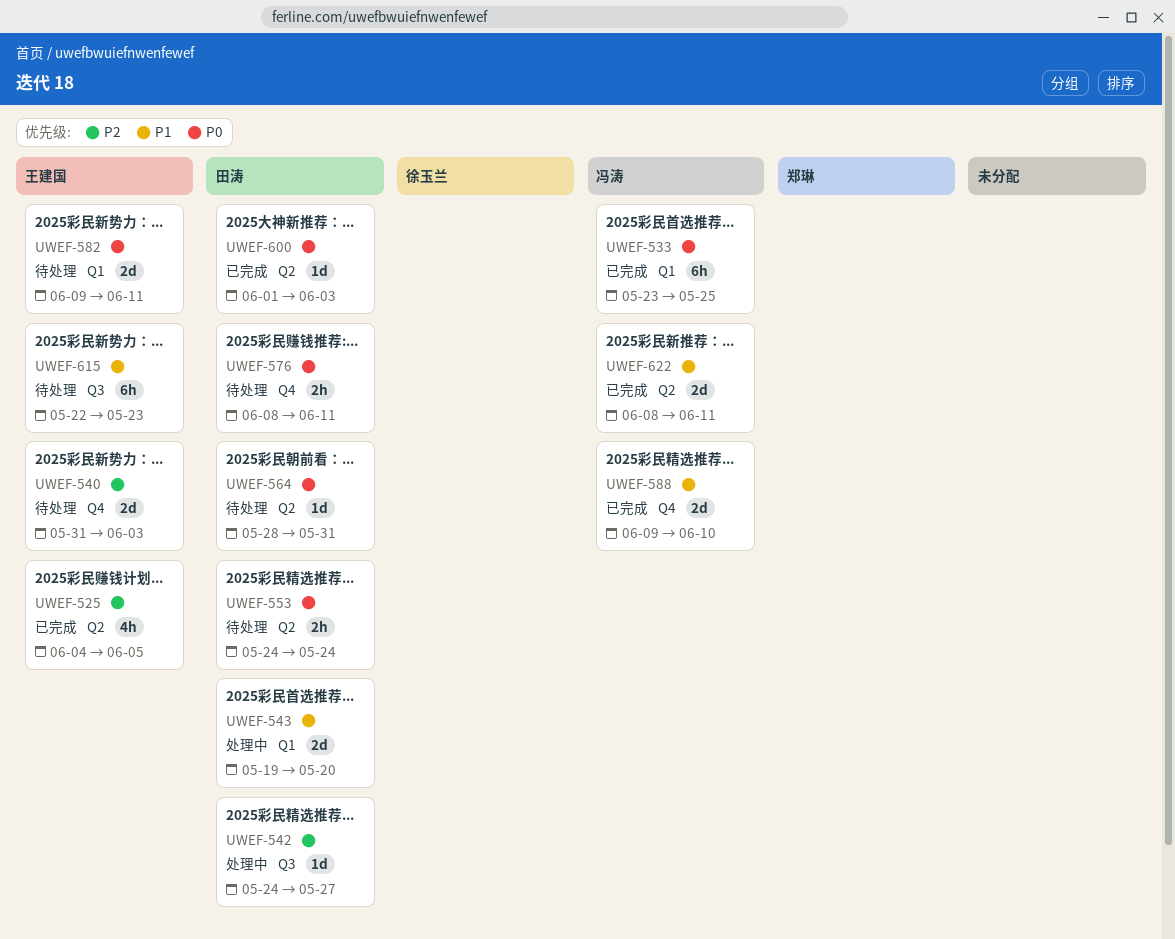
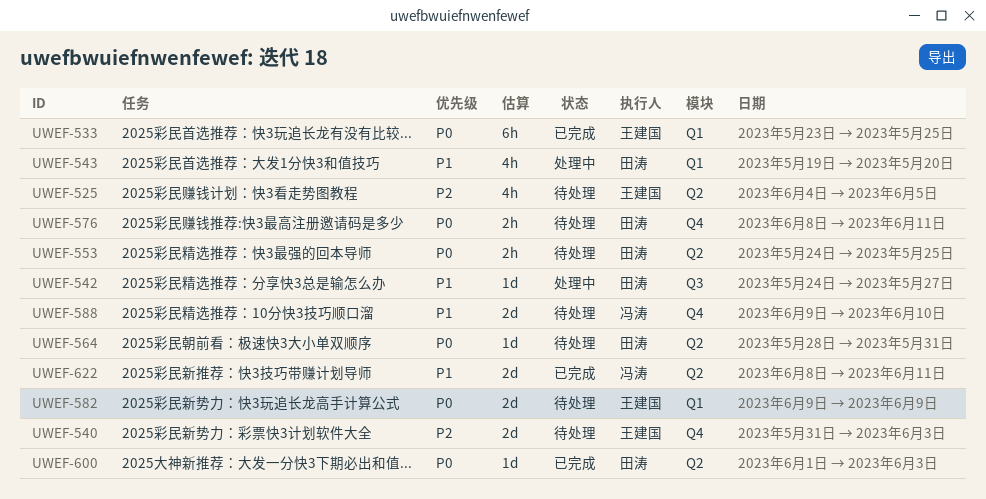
UWEF-525, status: 已完成 -> 待处理
UWEF-533, owner: 冯涛 -> 王建国
UWEF-542, priority: P2 -> P1
UWEF-543, estimate: 2d -> 4h
UWEF-553, due: May 24 -> May 25
UWEF-582, due: Jun 11 -> Jun 9
UWEF-588, status: 已完成 -> 待处理
UWEF-615: present -> none

